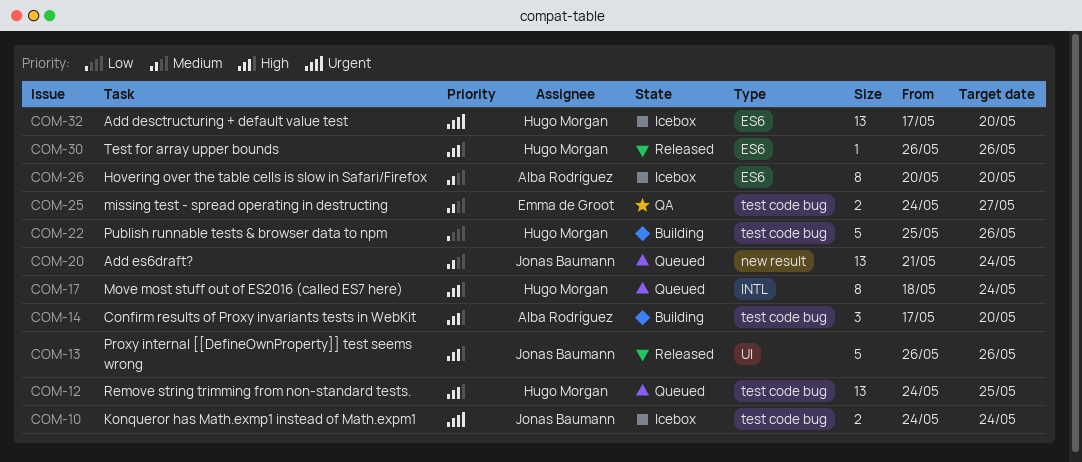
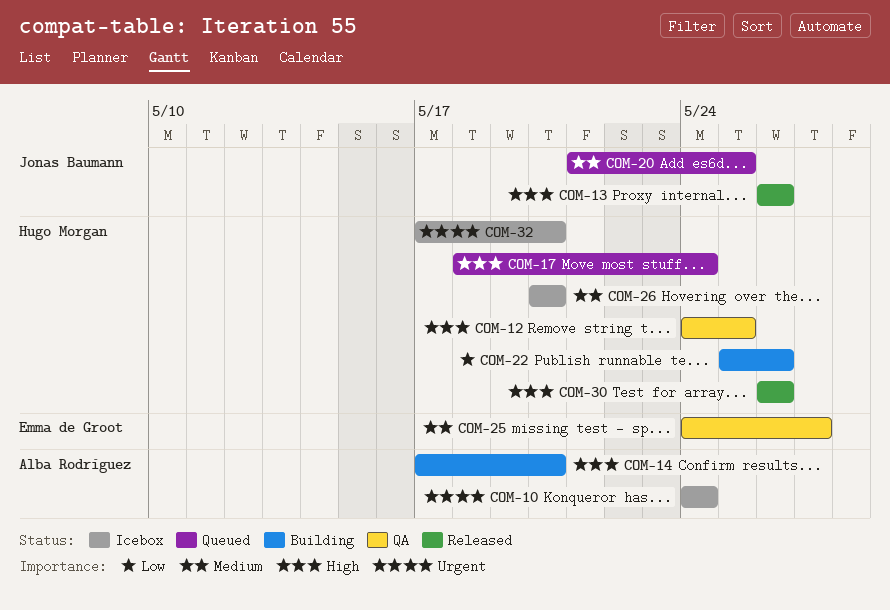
COM-10, owner: Jonas Baumann -> Alba Rodríguez
COM-12, status: Queued -> QA
COM-20, due: May 24 -> May 25
COM-26, owner: Alba Rodríguez -> Hugo Morgan

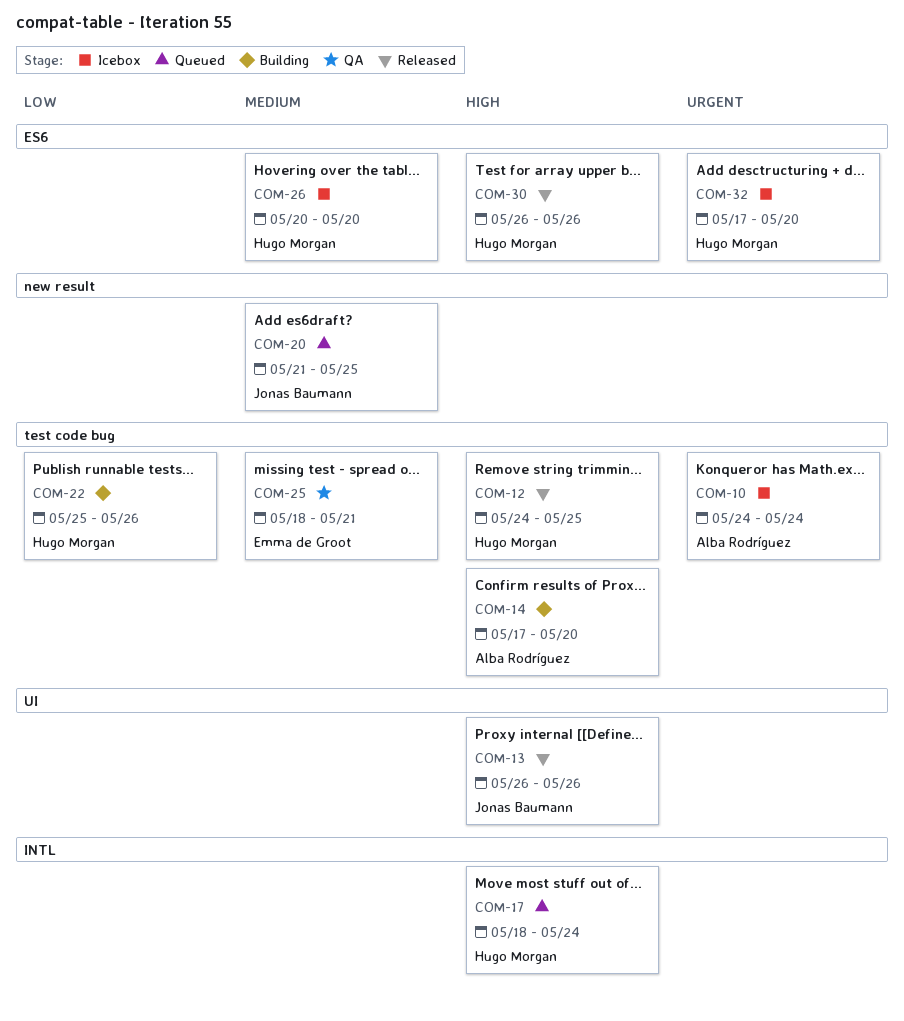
COM-12, status: QA -> Released
COM-25, start: May 24 -> May 18
COM-25, due: May 27 -> May 21

